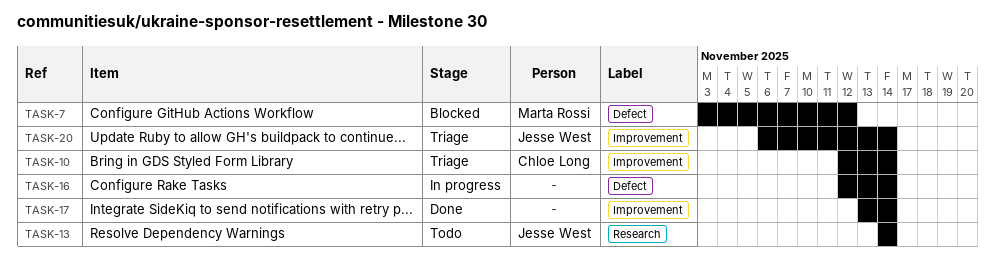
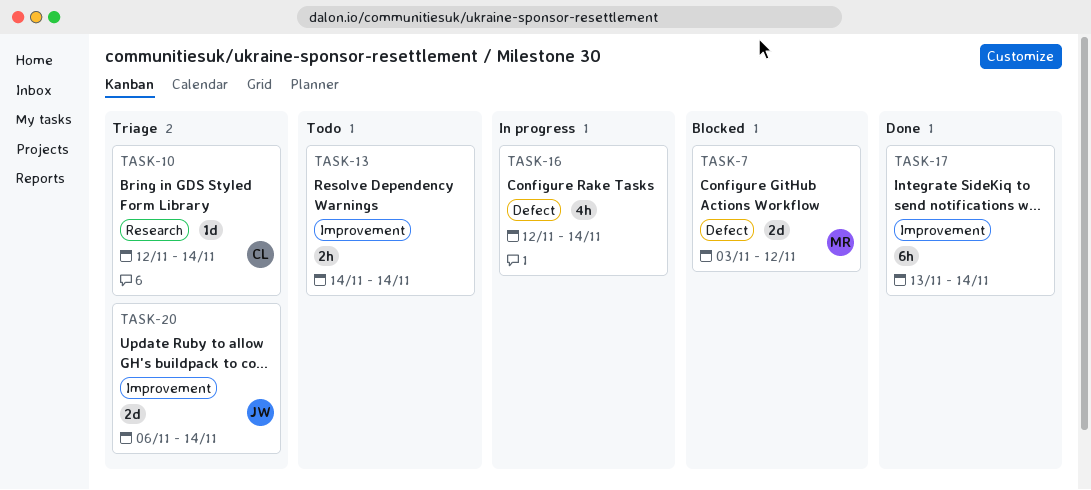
TASK-10, label: Improvement -> Research
TASK-13, owner: Jesse West -> none
TASK-13, label: Research -> Improvement

